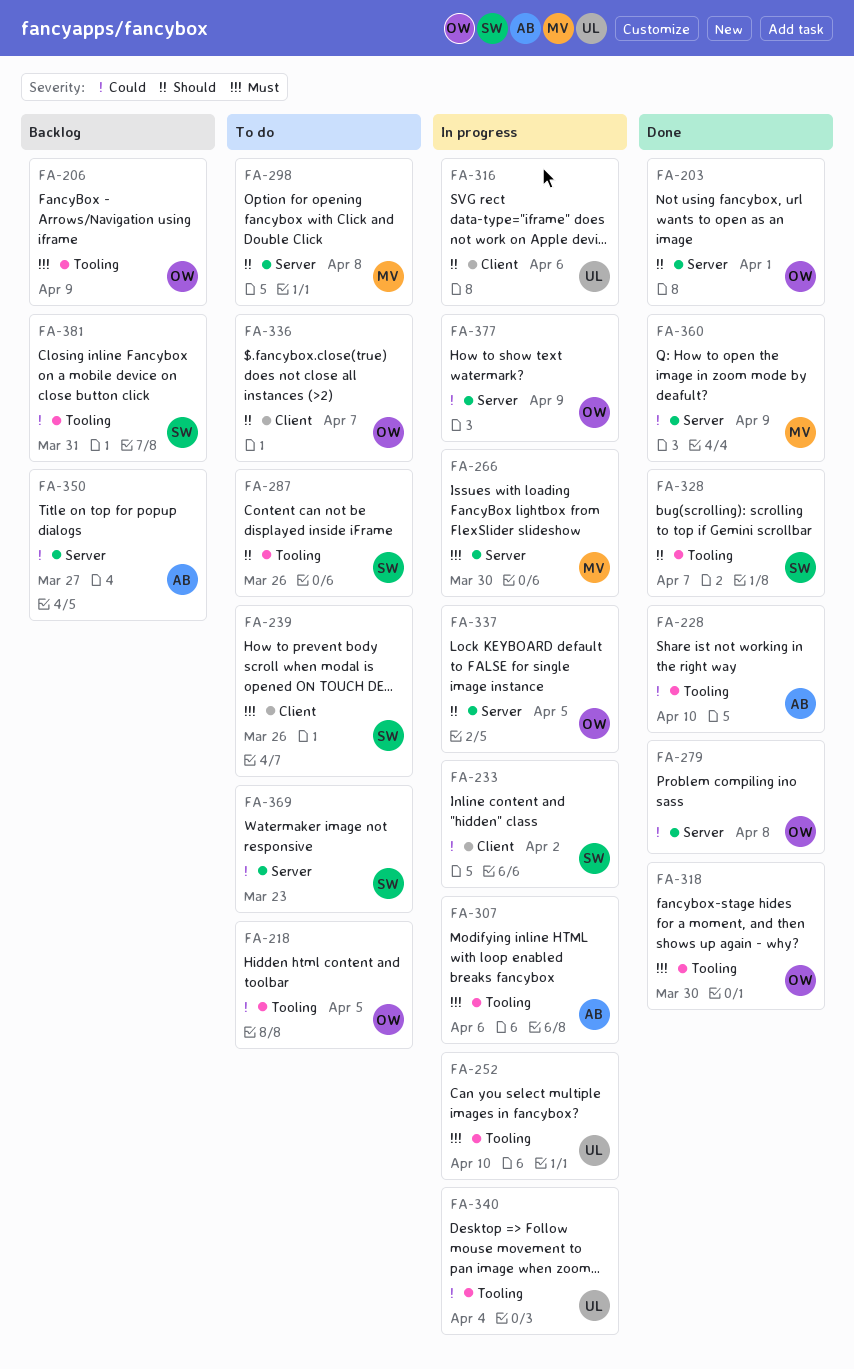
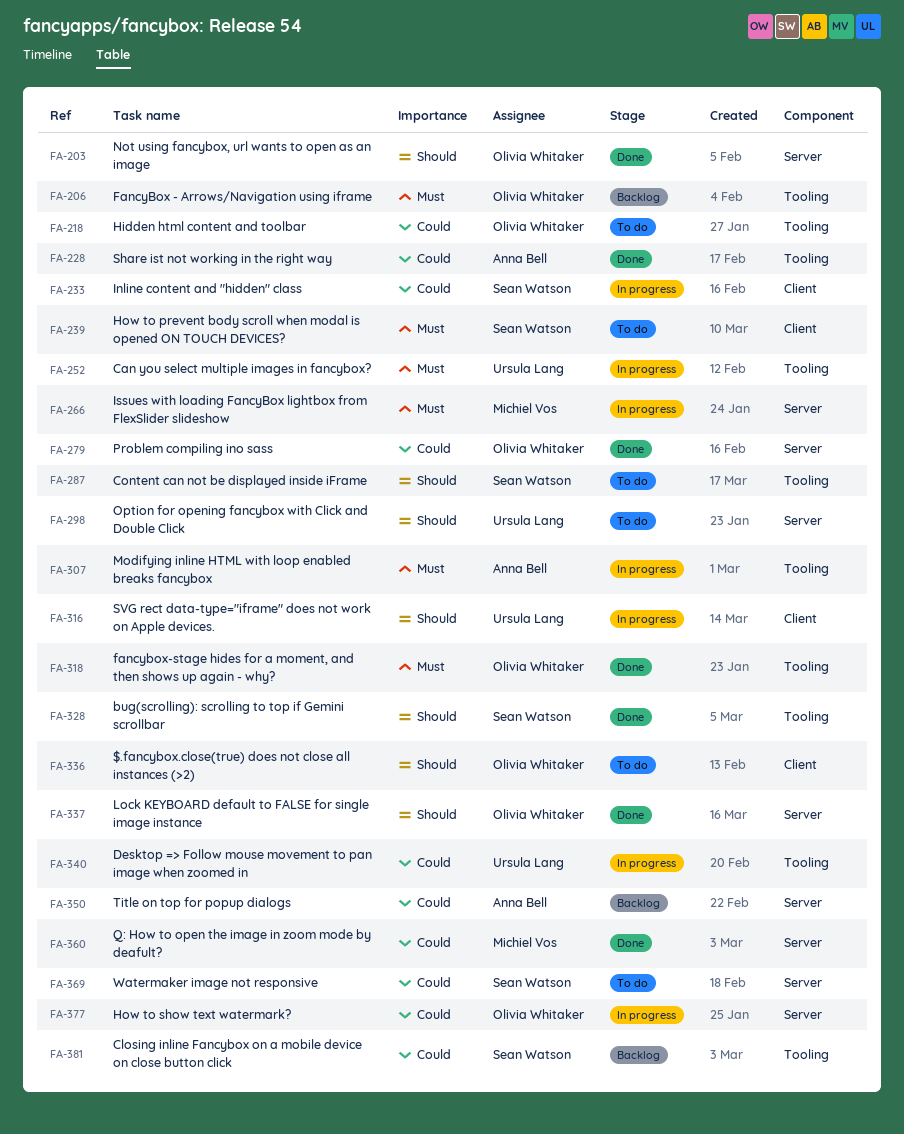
FA-298, owner: Michiel Vos -> Ursula Lang
FA-337, status: In progress -> Done

